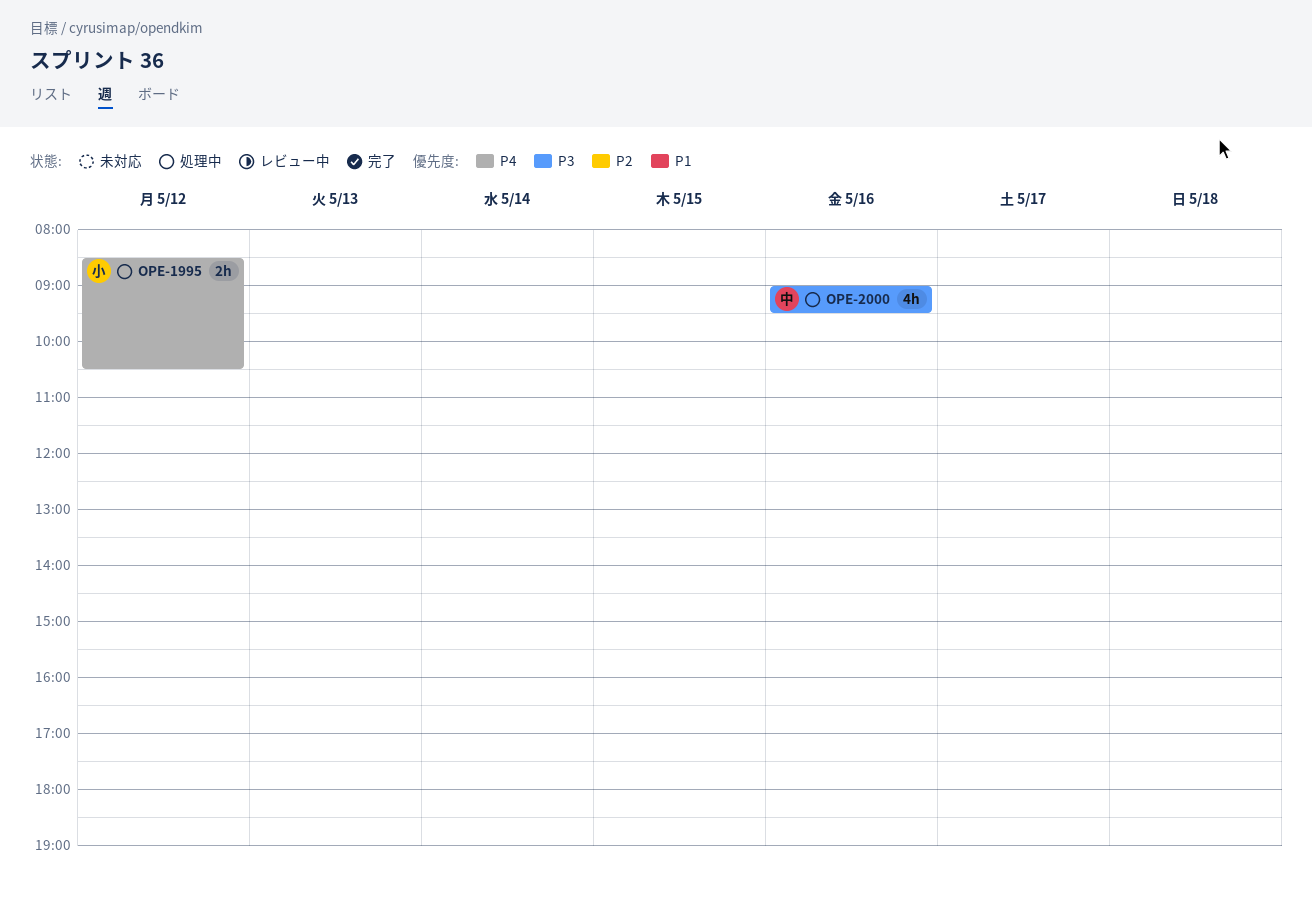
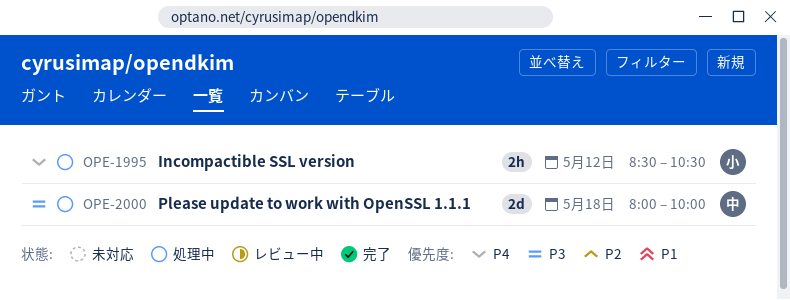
OPE-2000, estimate: 4h -> 2d
OPE-2000, day: May 16 -> May 18
OPE-2000, begins: 09:00 -> 08:00
OPE-2000, ends: 09:30 -> 10:00

